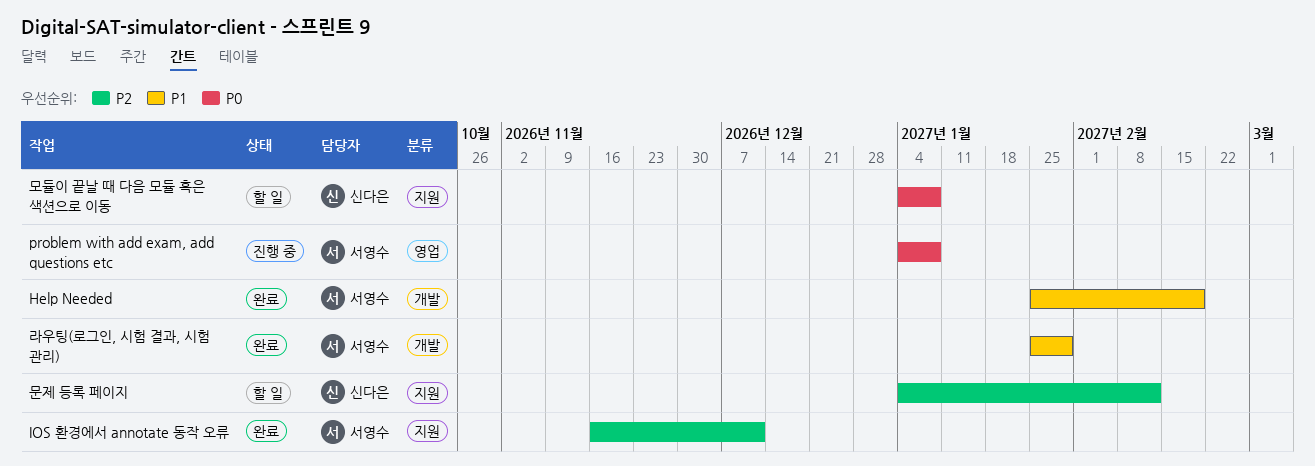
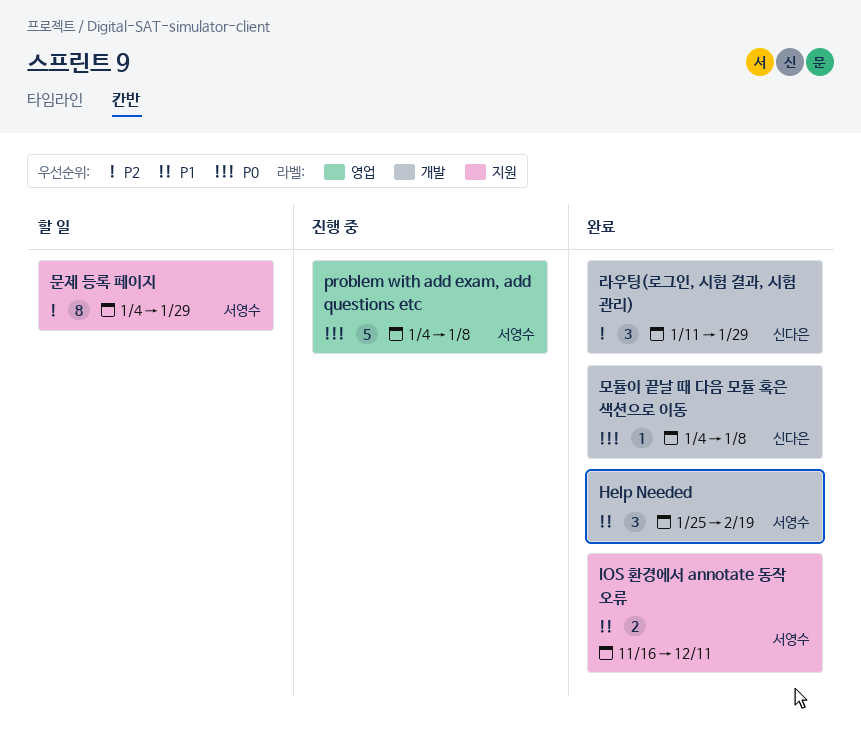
IOS 환경에서 annotate 동작 오류, priority: P2 -> P1
라우팅(로그인, 시험 결과, 시험 관리), owner: 서영수 -> 신다은
라우팅(로그인, 시험 결과, 시험 관리), priority: P1 -> P2
라우팅(로그인, 시험 결과, 시험 관리), start: Jan 25 -> Jan 11
모듈이 끝날 때 다음 모듈 혹은 색션으로 이동, status: 할 일 -> 완료
모듈이 끝날 때 다음 모듈 혹은 색션으로 이동, label: 지원 -> 개발
문제 등록 페이지, owner: 신다은 -> 서영수
문제 등록 페이지, due: Feb 12 -> Jan 29

